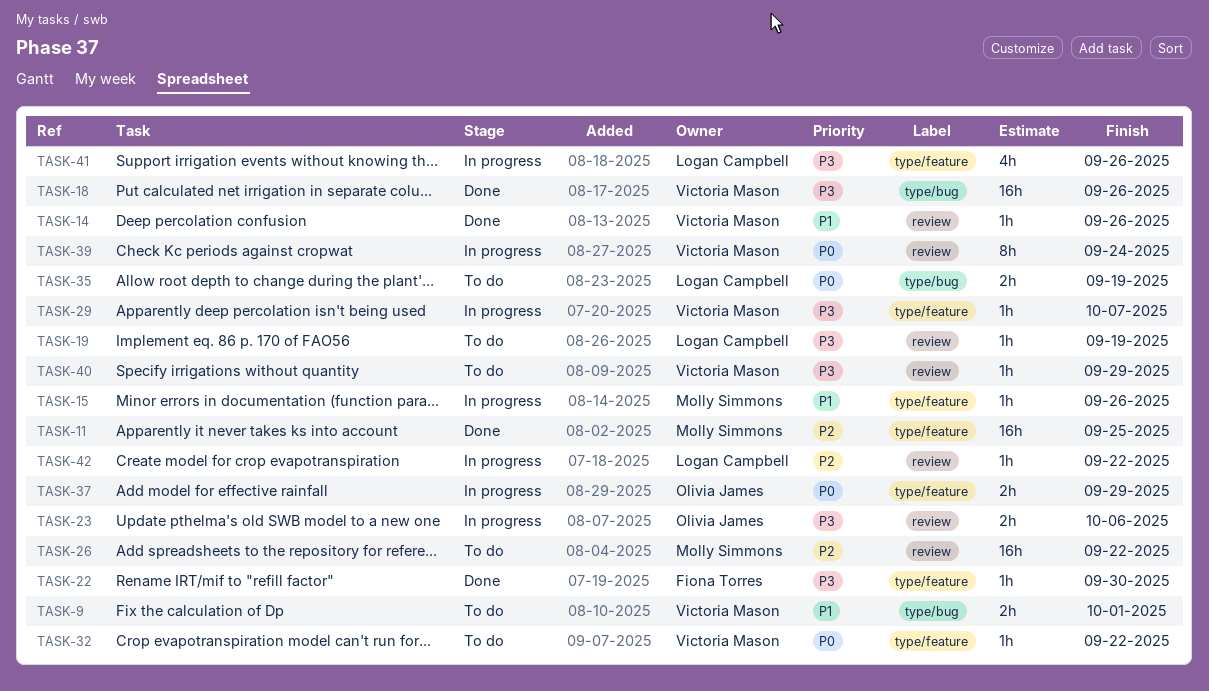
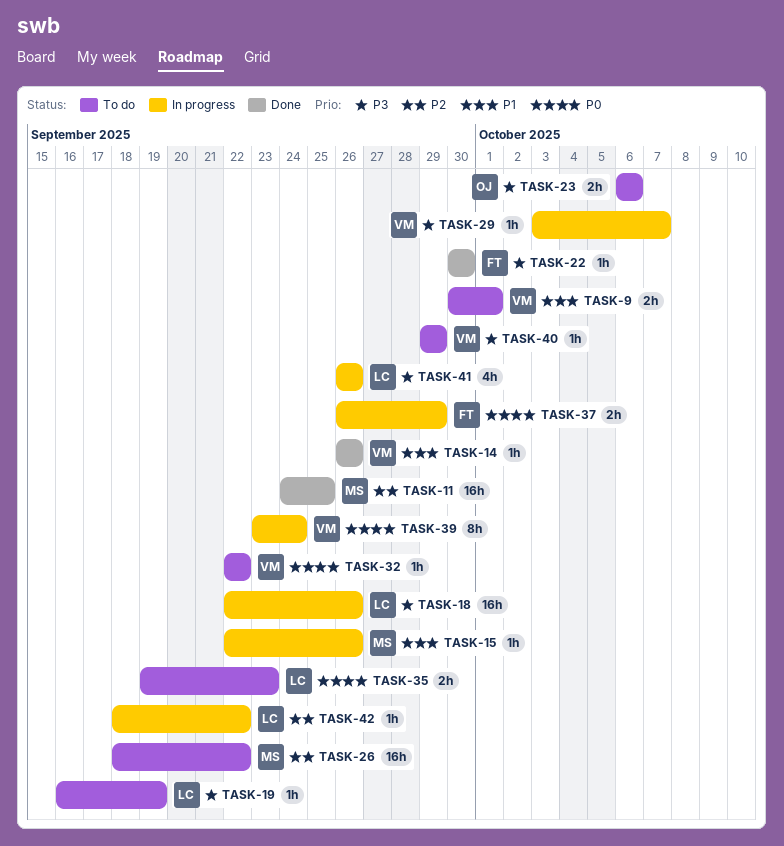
TASK-18, status: Done -> In progress
TASK-18, owner: Victoria Mason -> Logan Campbell
TASK-23, status: In progress -> To do
TASK-35, due: Sep 19 -> Sep 23
TASK-37, owner: Olivia James -> Fiona Torres

